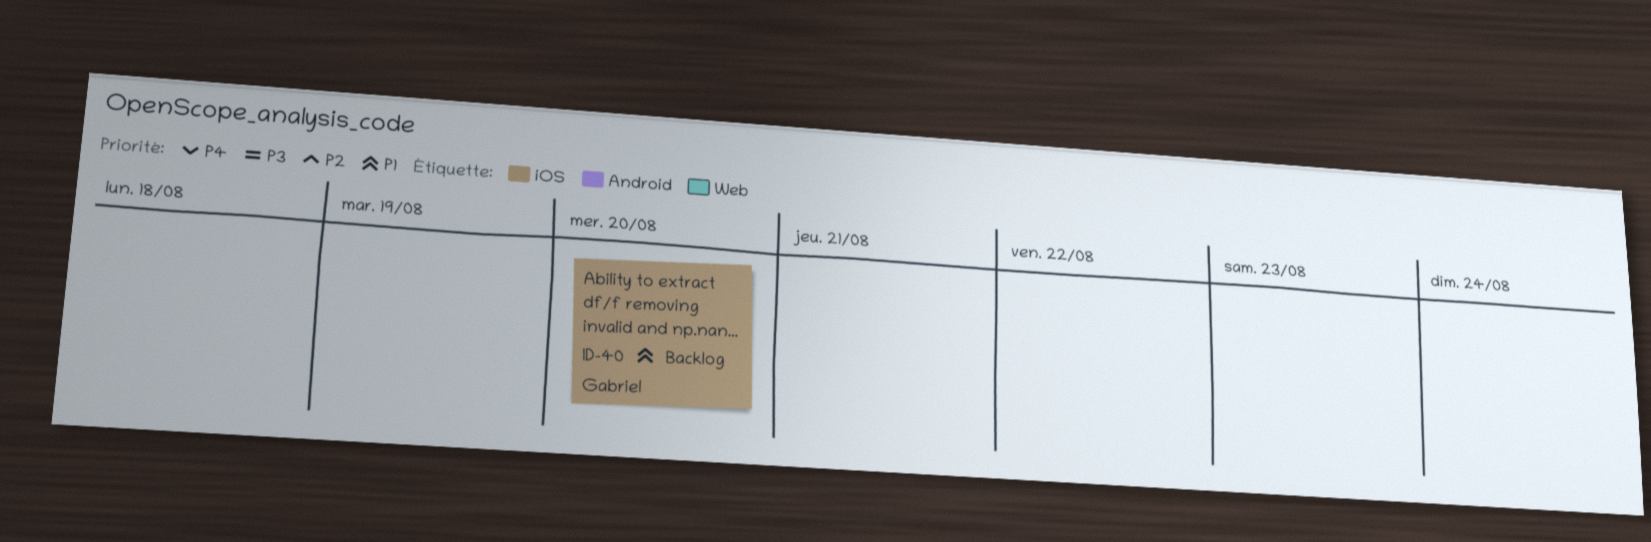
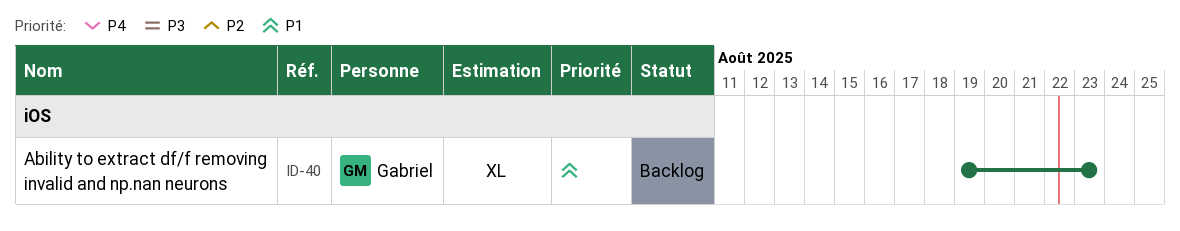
ID-40, due: Aug 20 -> Aug 23

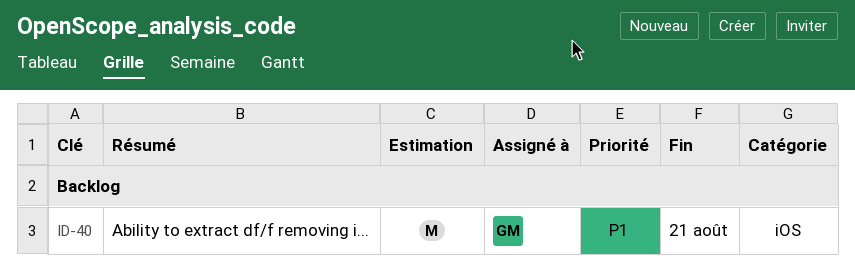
ID-40, estimate: XL -> M
ID-40, due: Aug 23 -> Aug 21

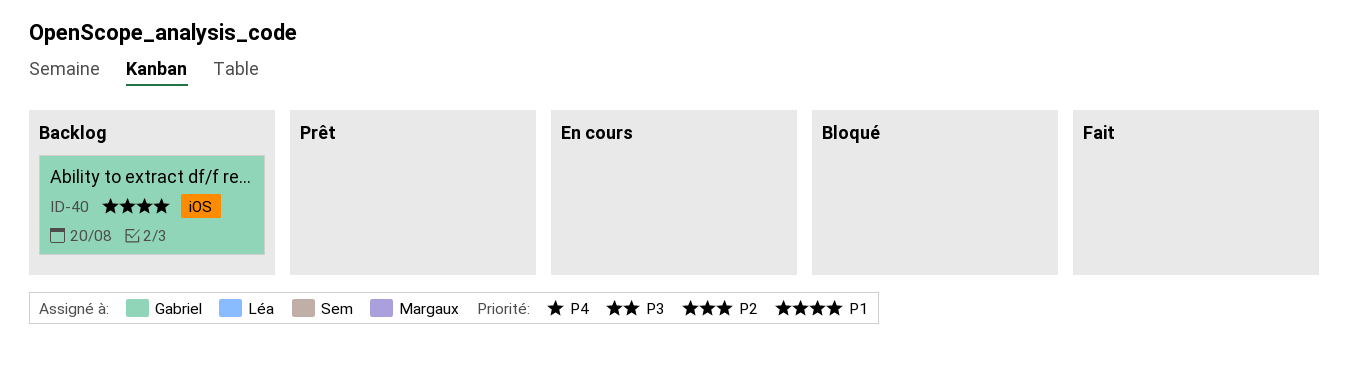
ID-40, due: Aug 21 -> Aug 20

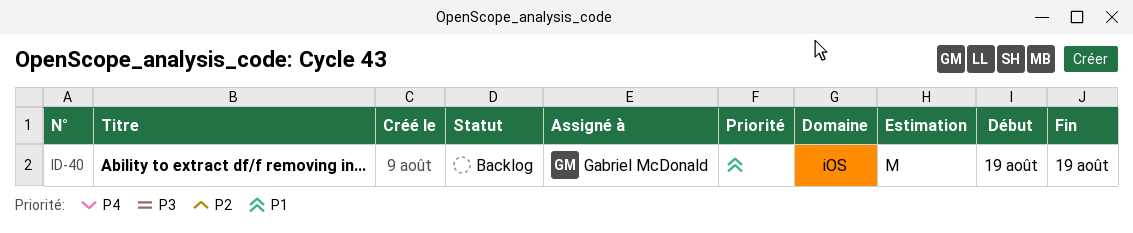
ID-40, due: Aug 20 -> Aug 19

